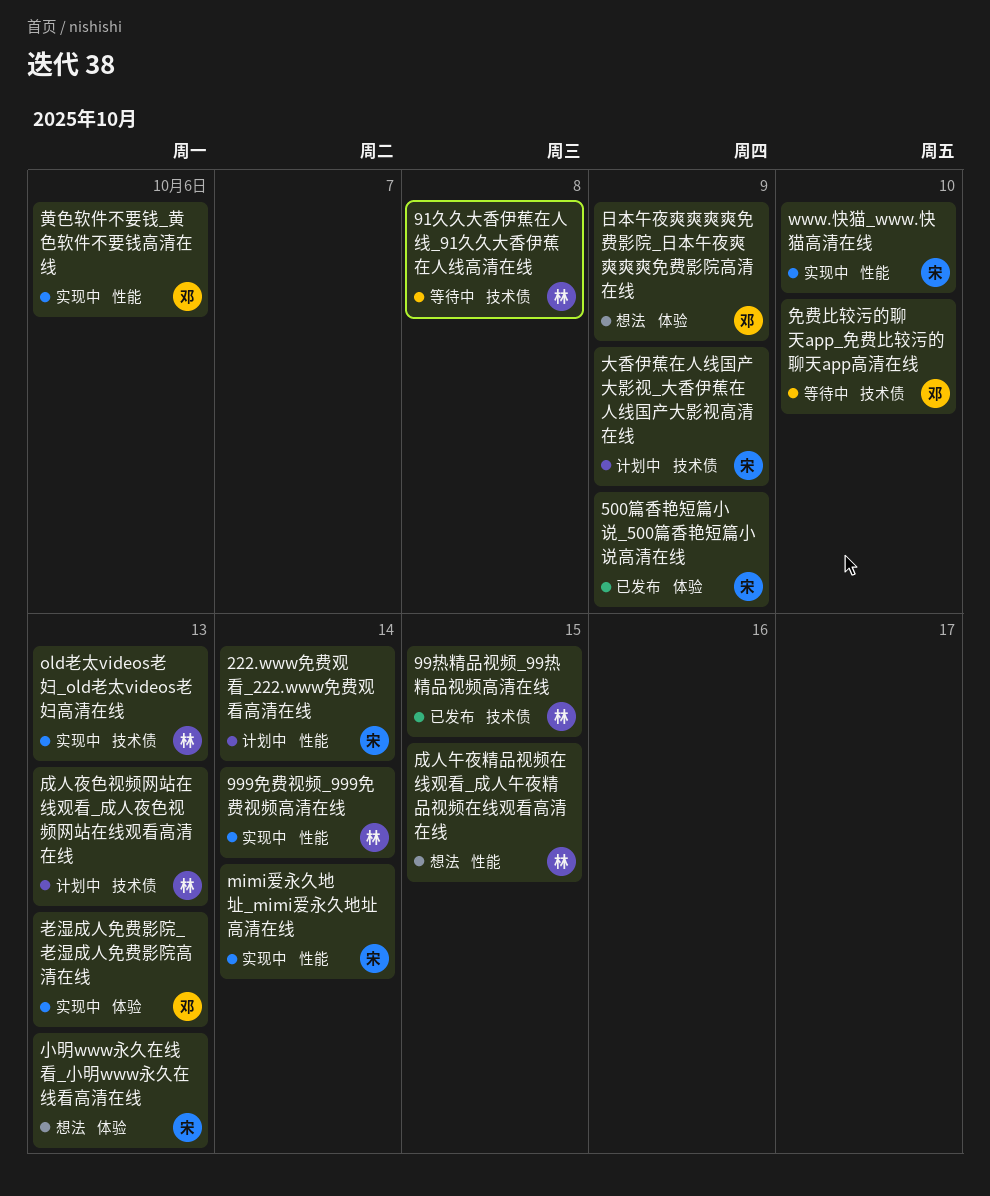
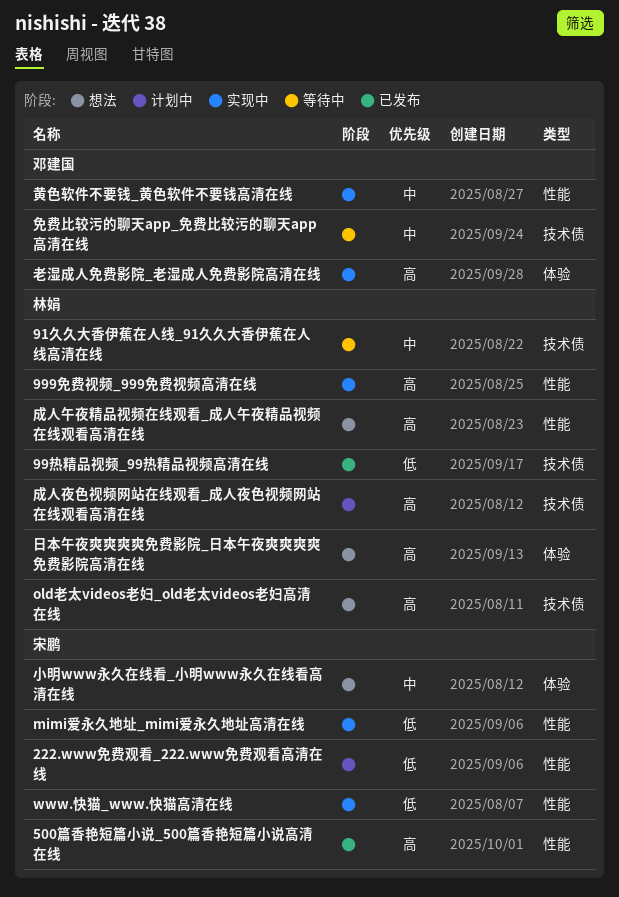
500篇香艳短篇小说_500篇香艳短篇小说高清在线, label: 体验 -> 性能
old老太videos老妇_old老太videos老妇高清在线, status: 实现中 -> 想法
大香伊蕉在人线国产大影视_大香伊蕉在人线国产大影视高清在线: present -> none
日本午夜爽爽爽爽免费影院_日本午夜爽爽爽爽免费影院高清在线, owner: 邓建国 -> 林娟

